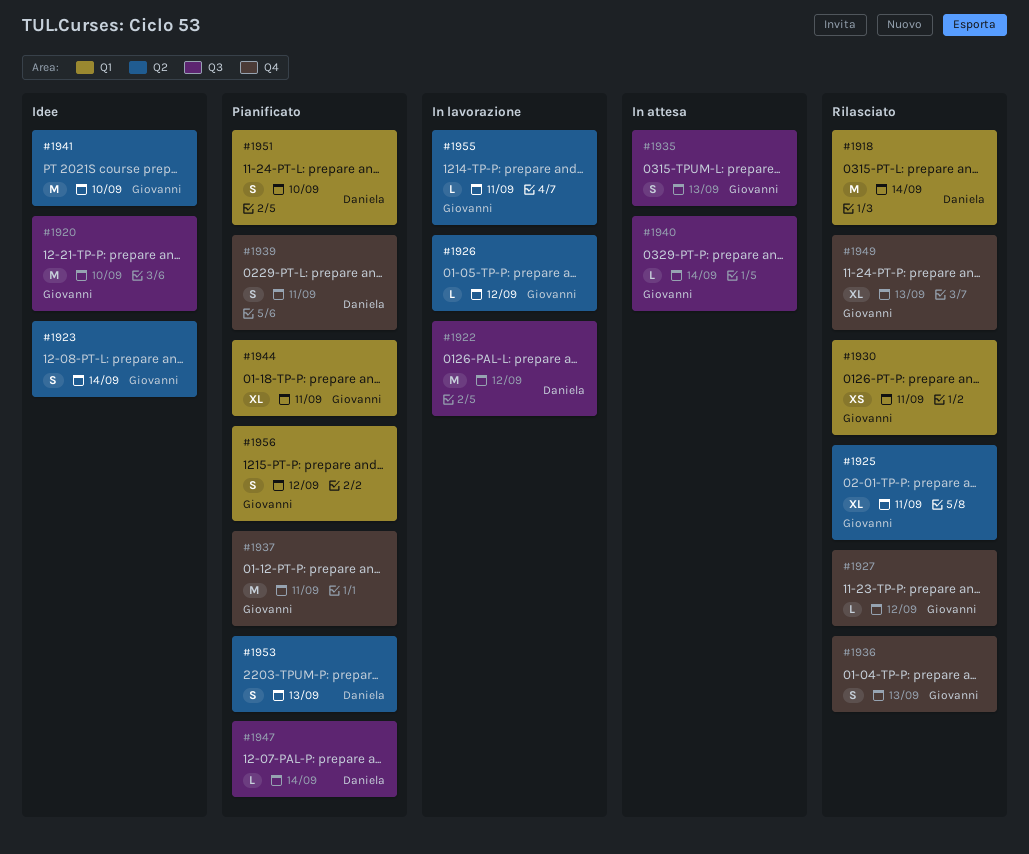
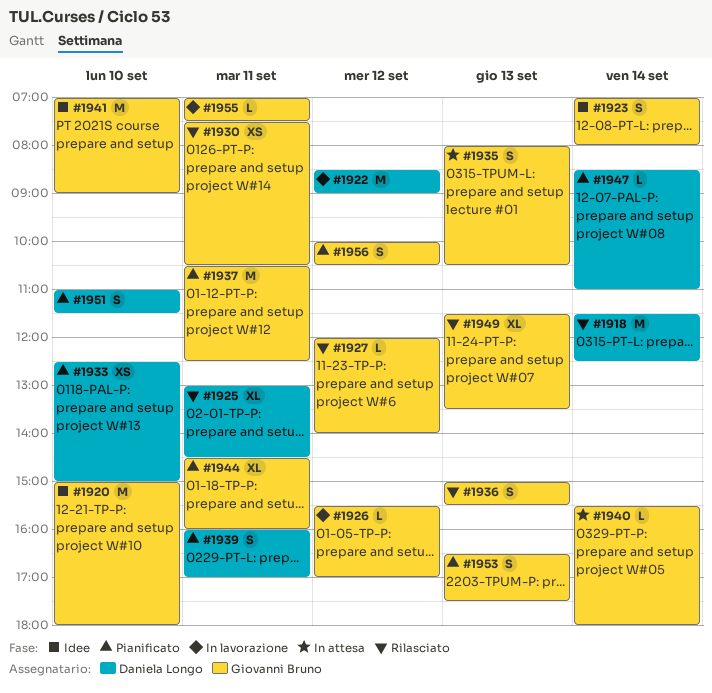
#1925, owner: Giovanni Bruno -> Daniela Longo
#1933: none -> present
#1953, owner: Daniela Longo -> Giovanni Bruno

